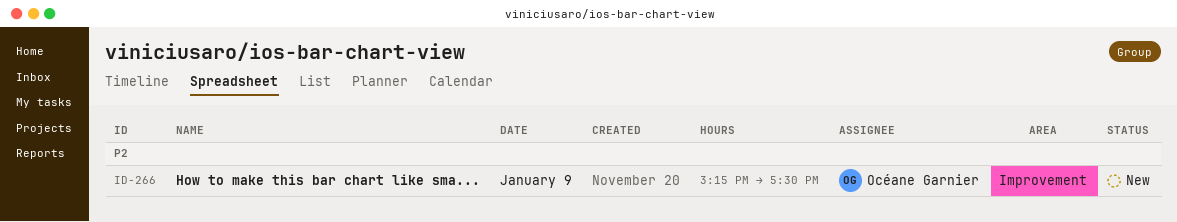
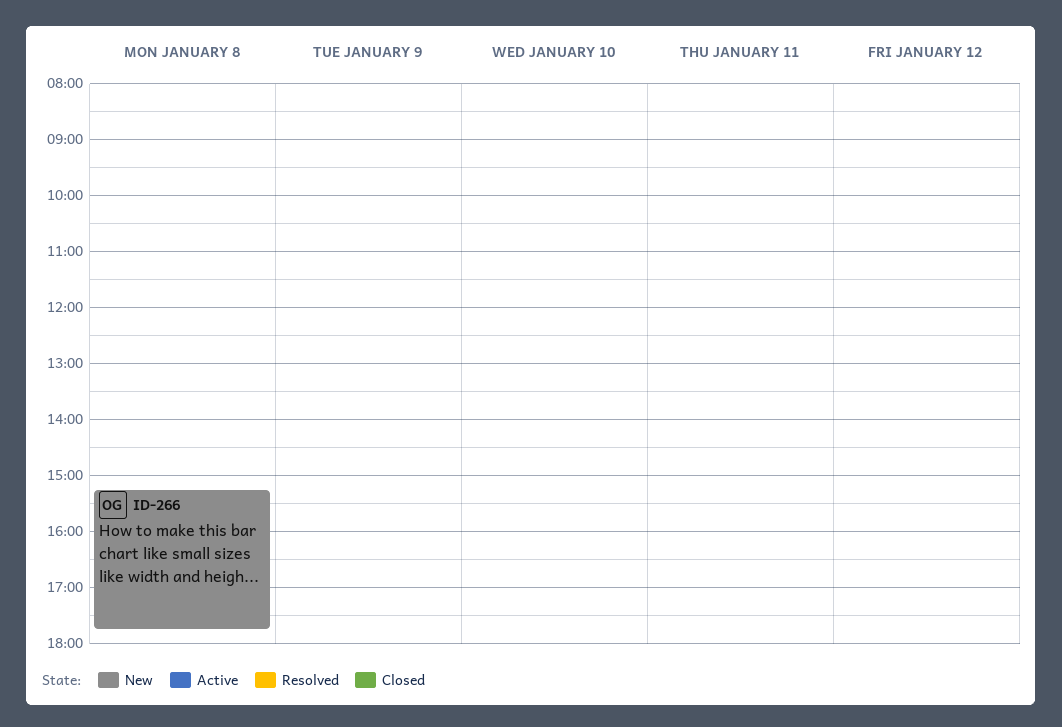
ID-266, day: Jan 9 -> Jan 8
ID-266, ends: 17:30 -> 17:45

